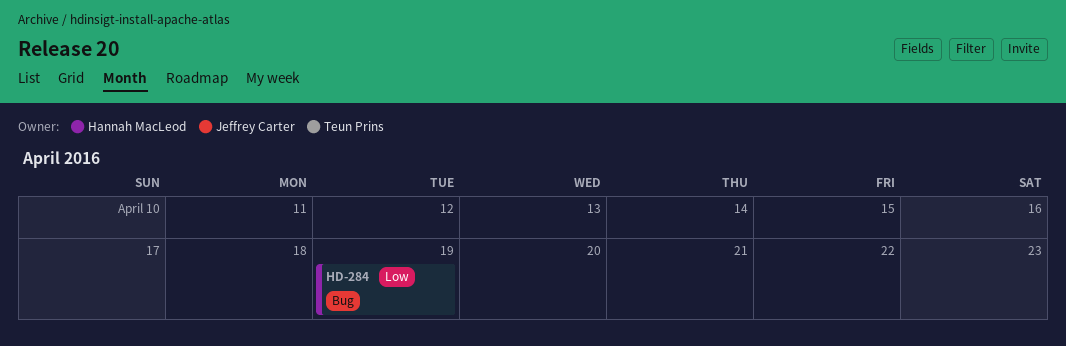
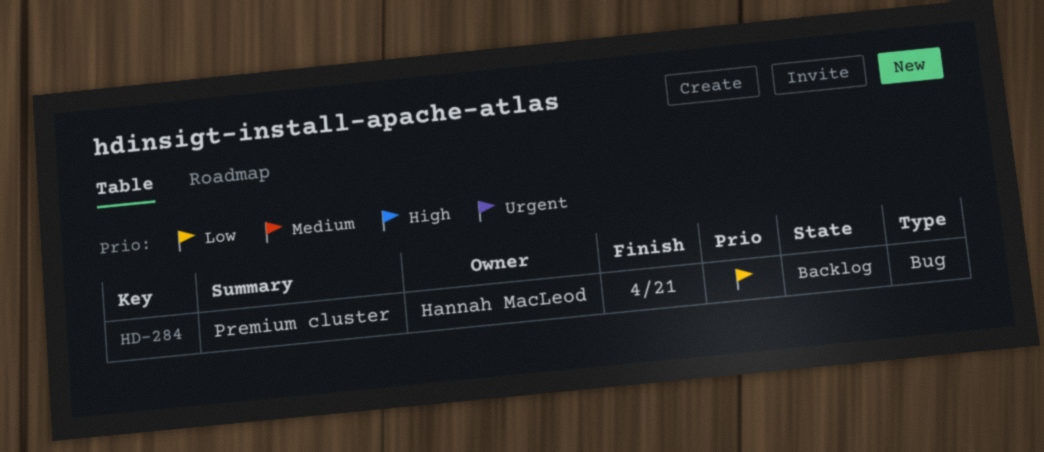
HD-284, due: Apr 19 -> Apr 21

